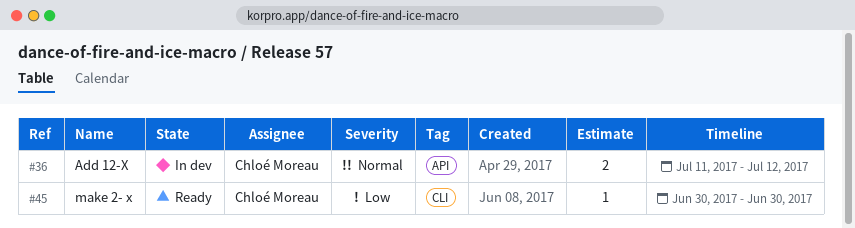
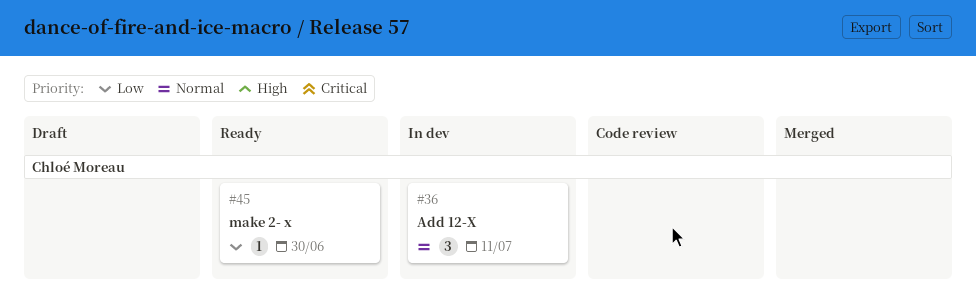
#36, estimate: 2 -> 3
#36, due: Jul 12 -> Jul 11

